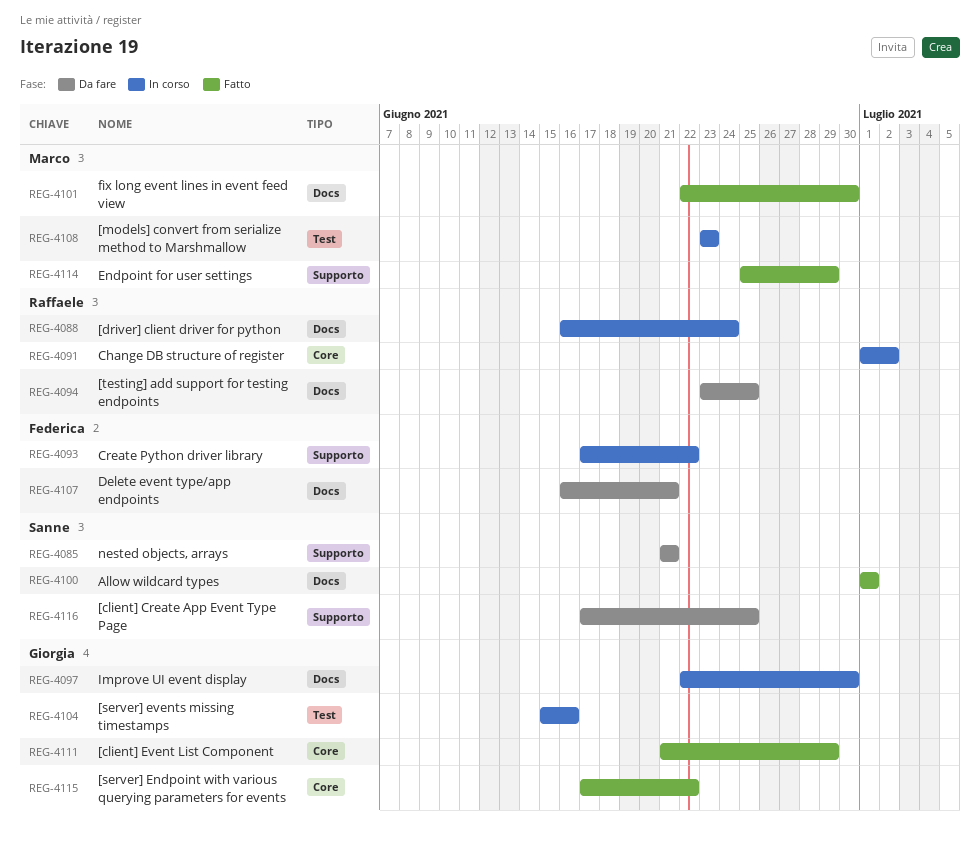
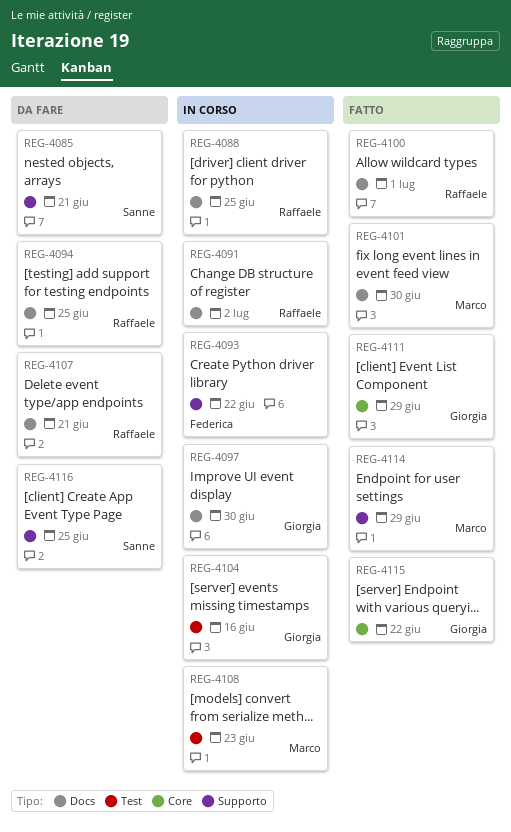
REG-4088, due: Jun 24 -> Jun 25
REG-4091, label: Core -> Docs
REG-4100, owner: Sanne -> Raffaele
REG-4107, owner: Federica -> Raffaele

